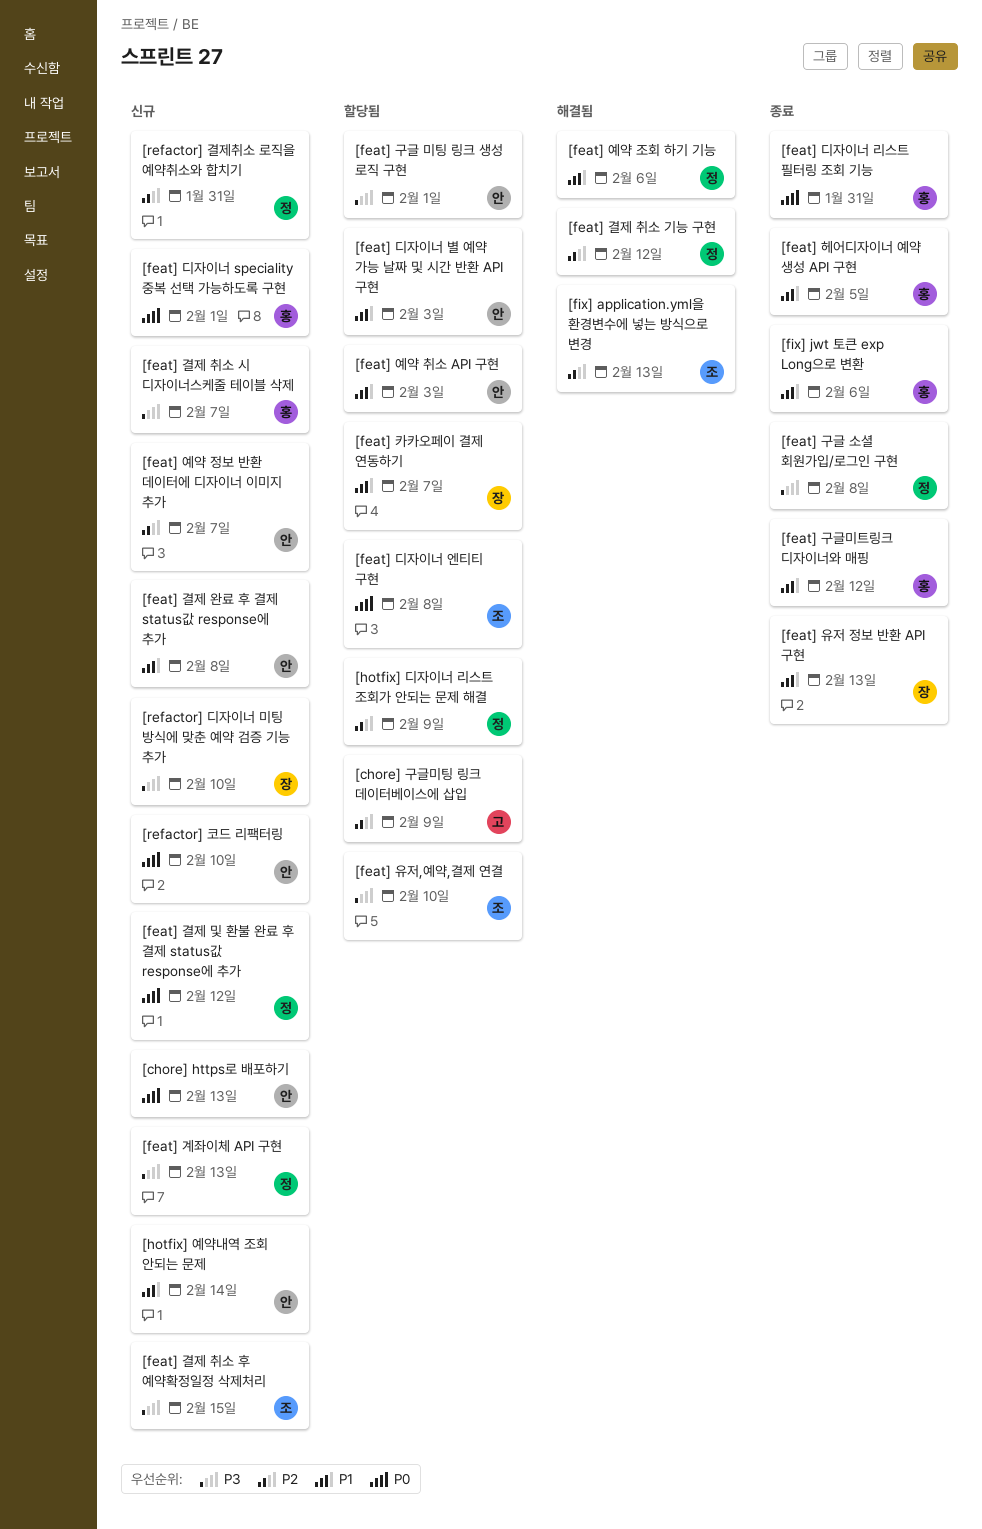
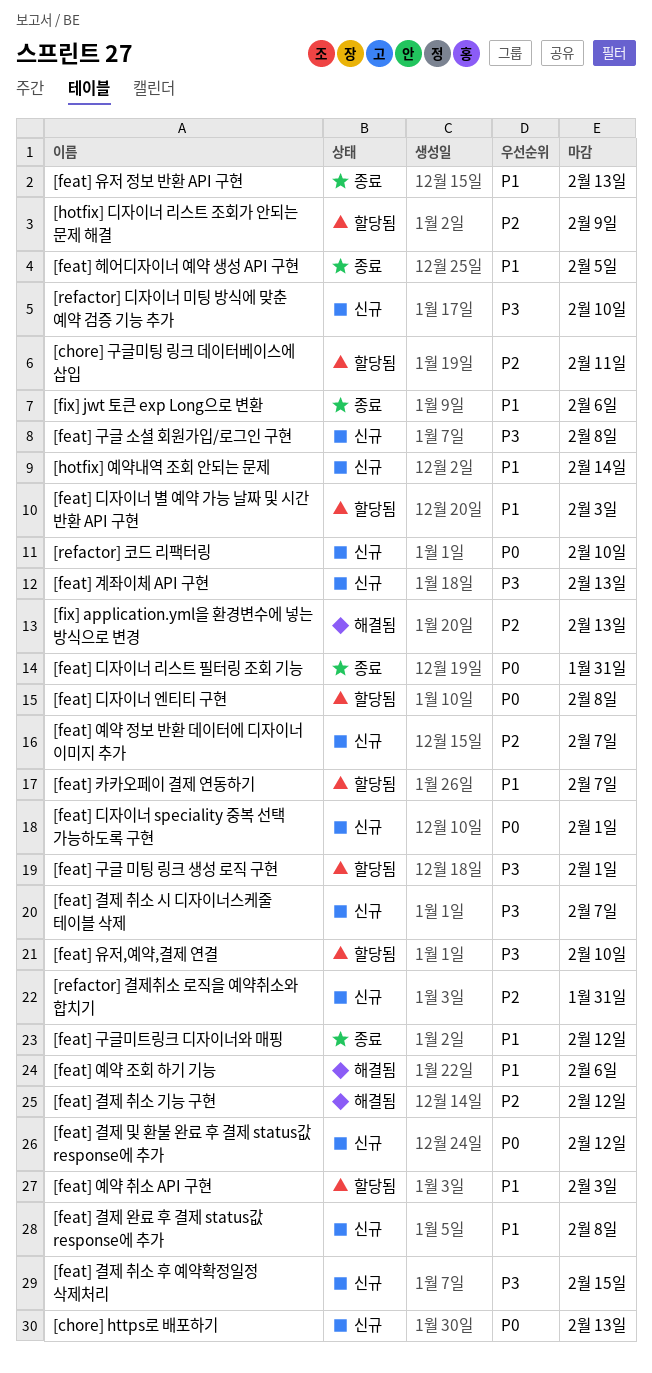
[chore] 구글미팅 링크 데이터베이스에 삽입, due: Feb 9 -> Feb 11
[feat] 구글 소셜 회원가입/로그인 구현, status: 종료 -> 신규

